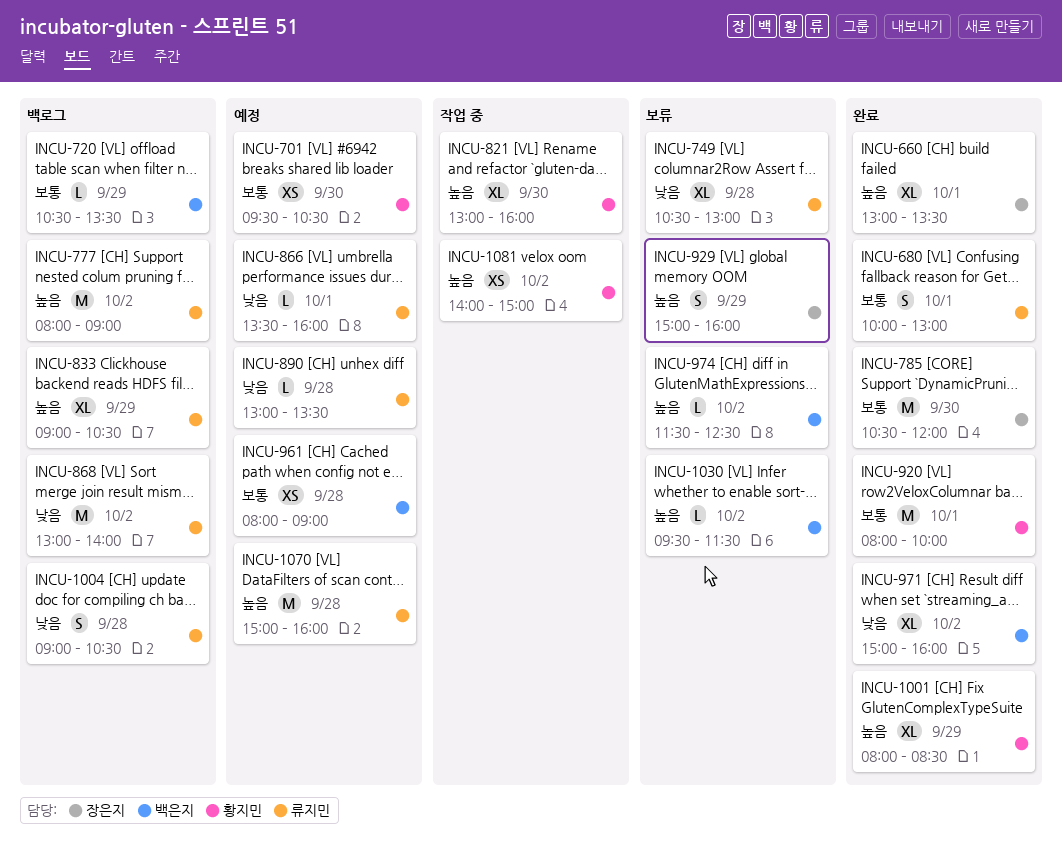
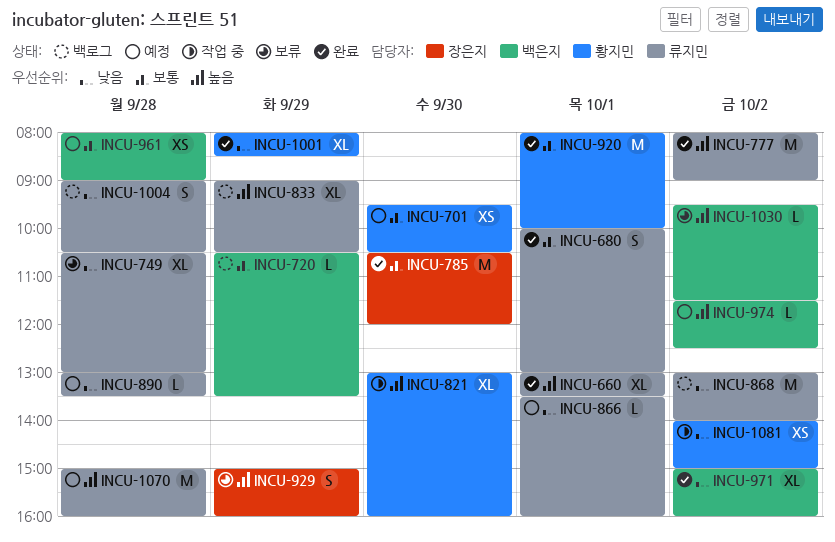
INCU-660, owner: 장은지 -> 류지민
INCU-777, status: 백로그 -> 완료
INCU-974, status: 보류 -> 예정
INCU-1001, priority: 높음 -> 낮음
INCU-1081, priority: 높음 -> 낮음

